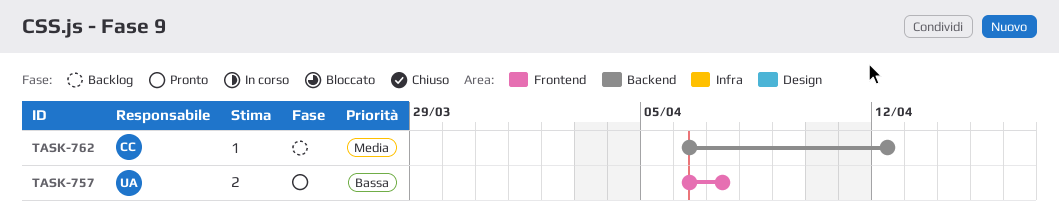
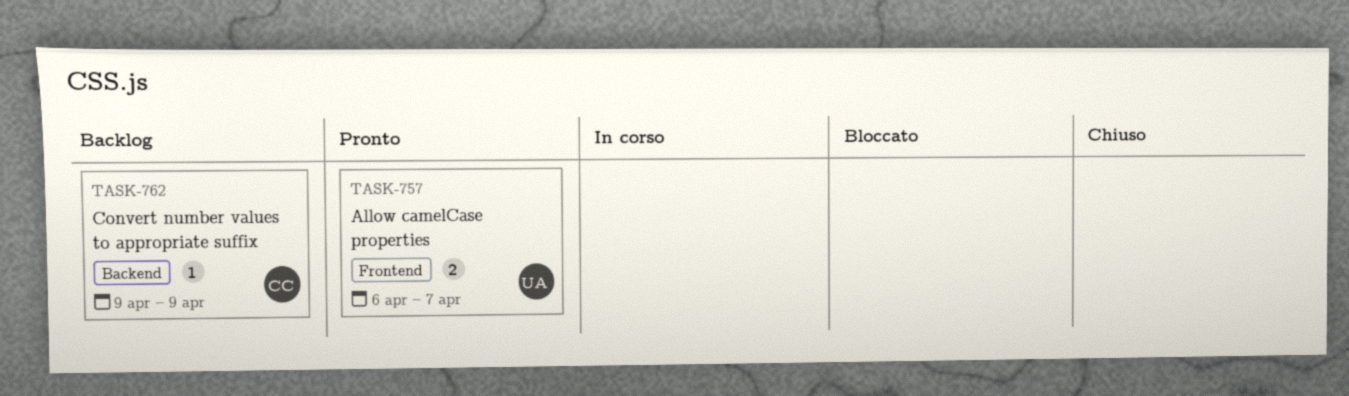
TASK-762, start: Apr 6 -> Apr 9
TASK-762, due: Apr 12 -> Apr 9

